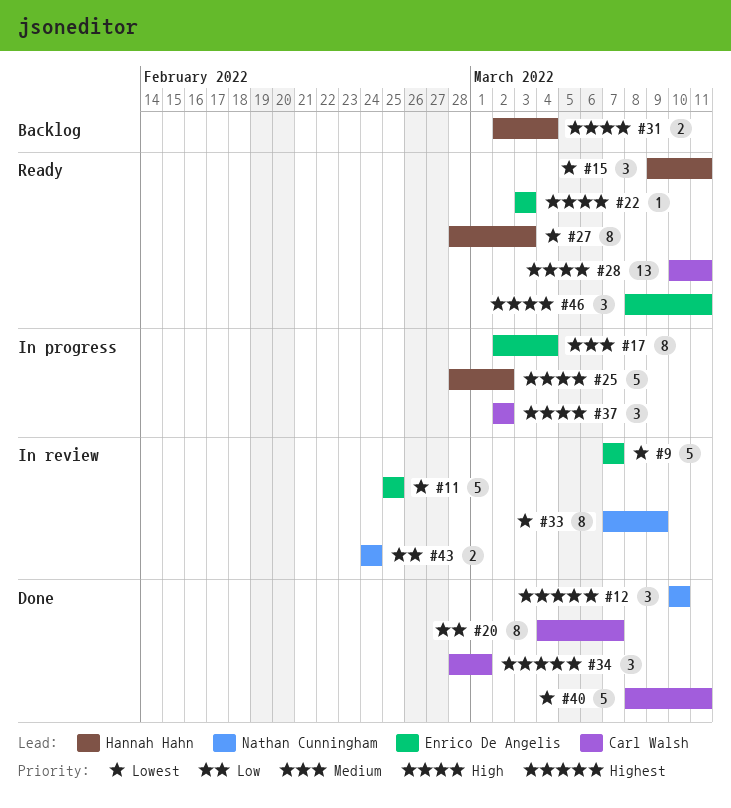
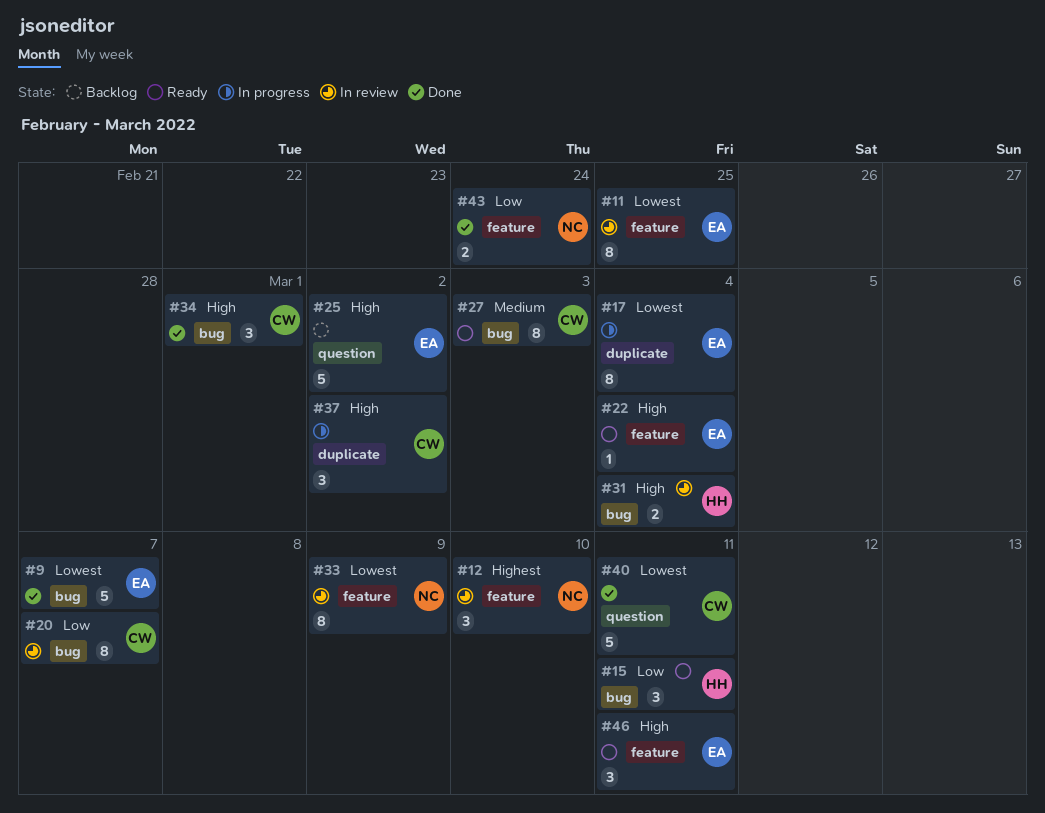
#9, status: In review -> Done
#11, estimate: 5 -> 8
#12, status: Done -> In review
#15, priority: Lowest -> Low
#17, priority: Medium -> Lowest
#20, status: Done -> In review
#22, due: Mar 3 -> Mar 4
#25, status: In progress -> Backlog
#25, owner: Hannah Hahn -> Enrico De Angelis
#27, owner: Hannah Hahn -> Carl Walsh
#27, priority: Lowest -> Medium
#28: present -> none
#31, status: Backlog -> In review
#34, priority: Highest -> High
#43, status: In review -> Done

